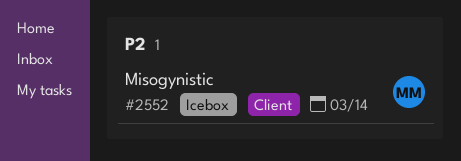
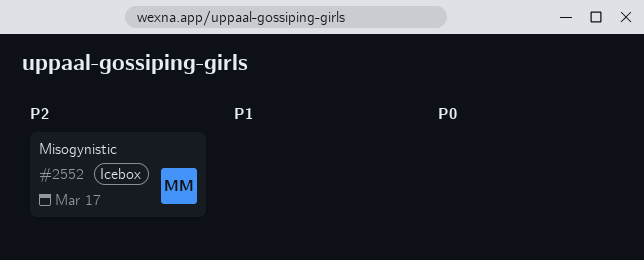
#2552, due: Mar 14 -> Mar 17

